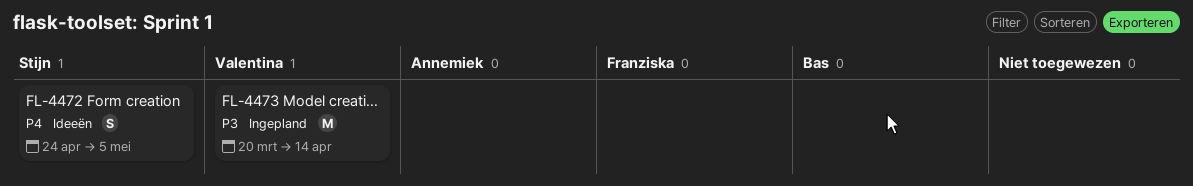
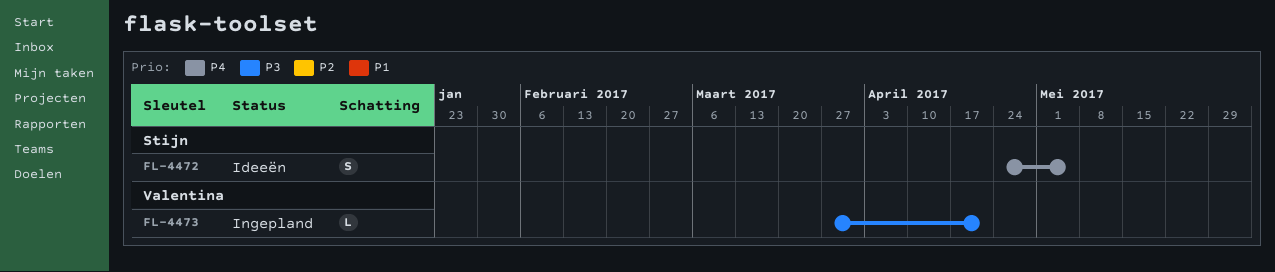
FL-4473, estimate: M -> L
FL-4473, start: Mar 20 -> Mar 27
FL-4473, due: Apr 14 -> Apr 21

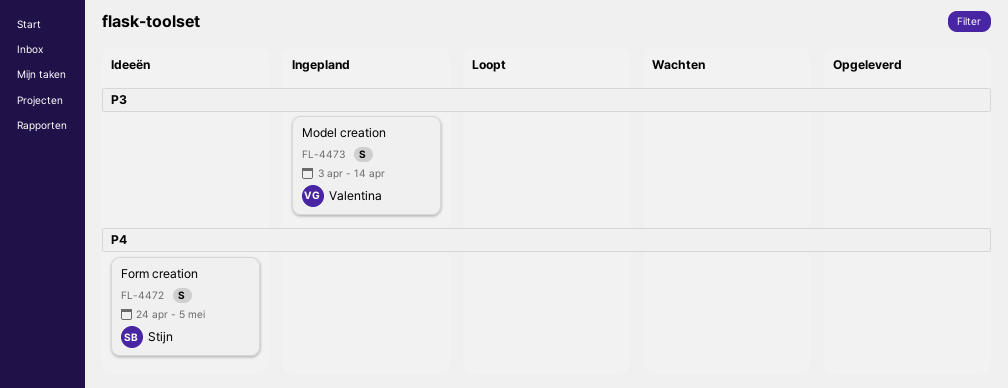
FL-4473, estimate: L -> S
FL-4473, start: Mar 27 -> Apr 3
FL-4473, due: Apr 21 -> Apr 14

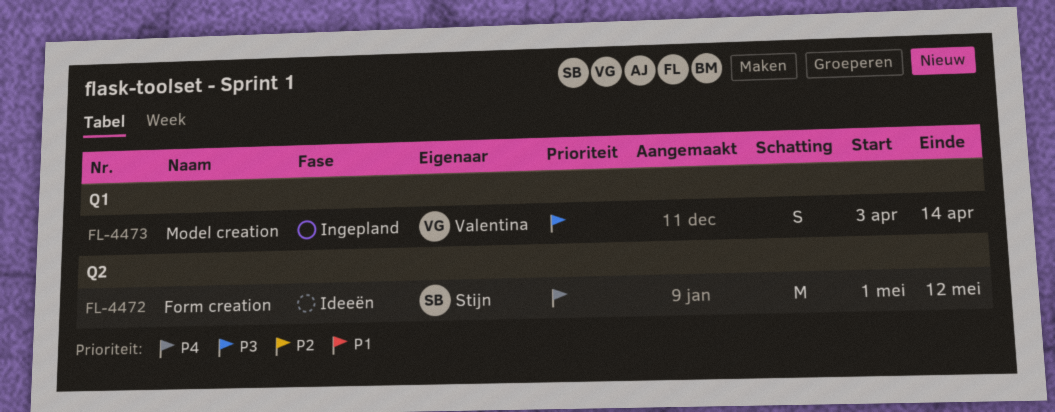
FL-4472, estimate: S -> M
FL-4472, start: Apr 24 -> May 1
FL-4472, due: May 5 -> May 12

